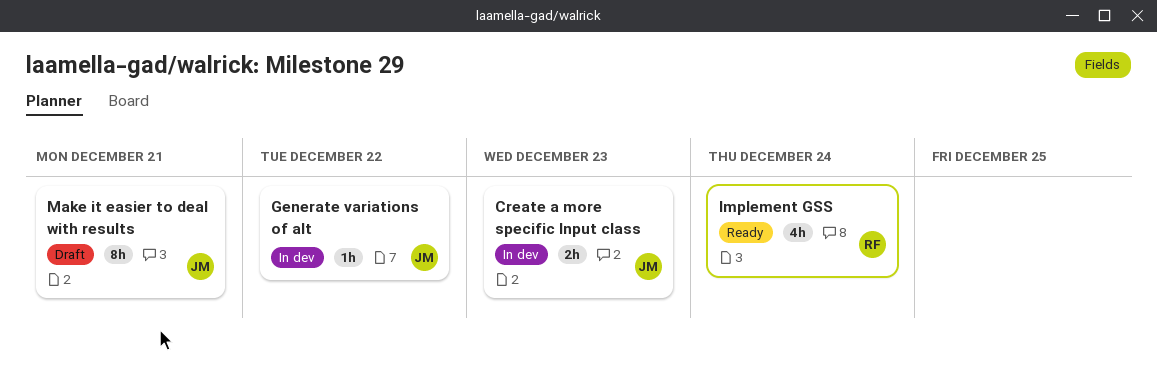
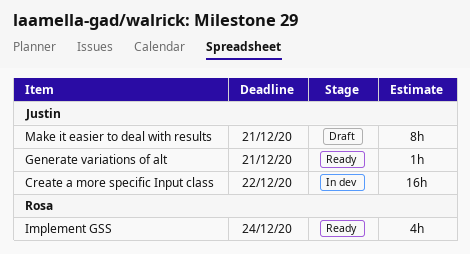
Create a more specific Input class, estimate: 2h -> 16h
Create a more specific Input class, due: Dec 23 -> Dec 22
Generate variations of alt, status: In dev -> Ready
Generate variations of alt, due: Dec 22 -> Dec 21

